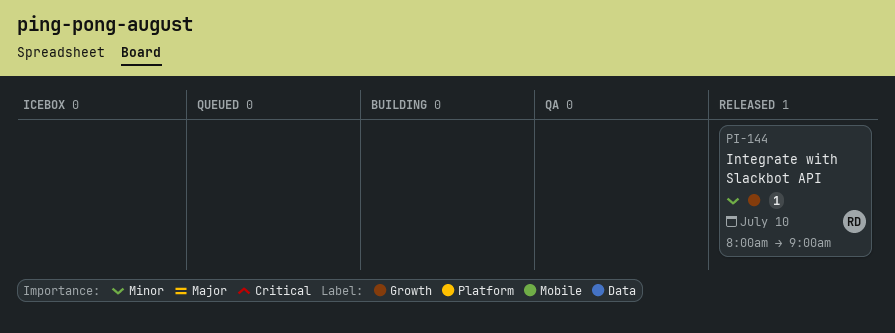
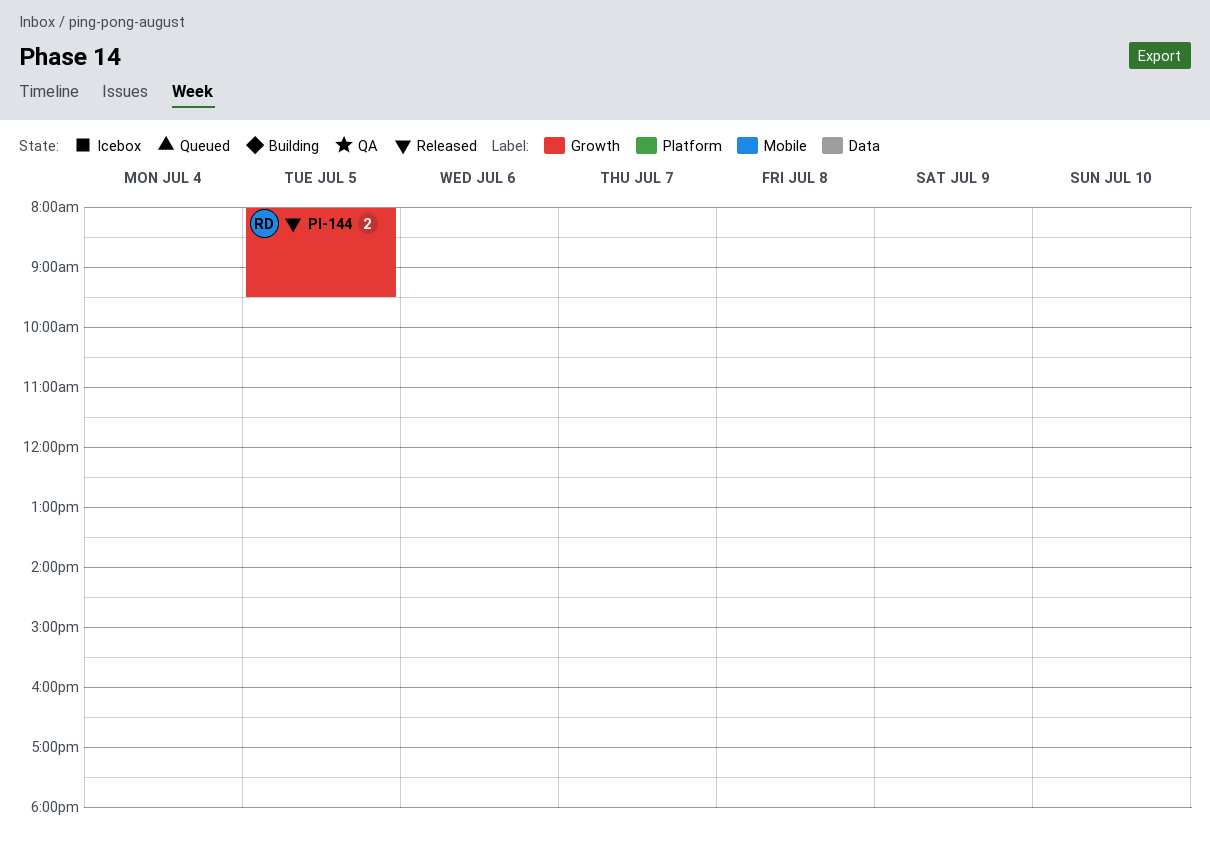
PI-144, estimate: 1 -> 2
PI-144, day: Jul 10 -> Jul 5
PI-144, ends: 09:00 -> 09:30

